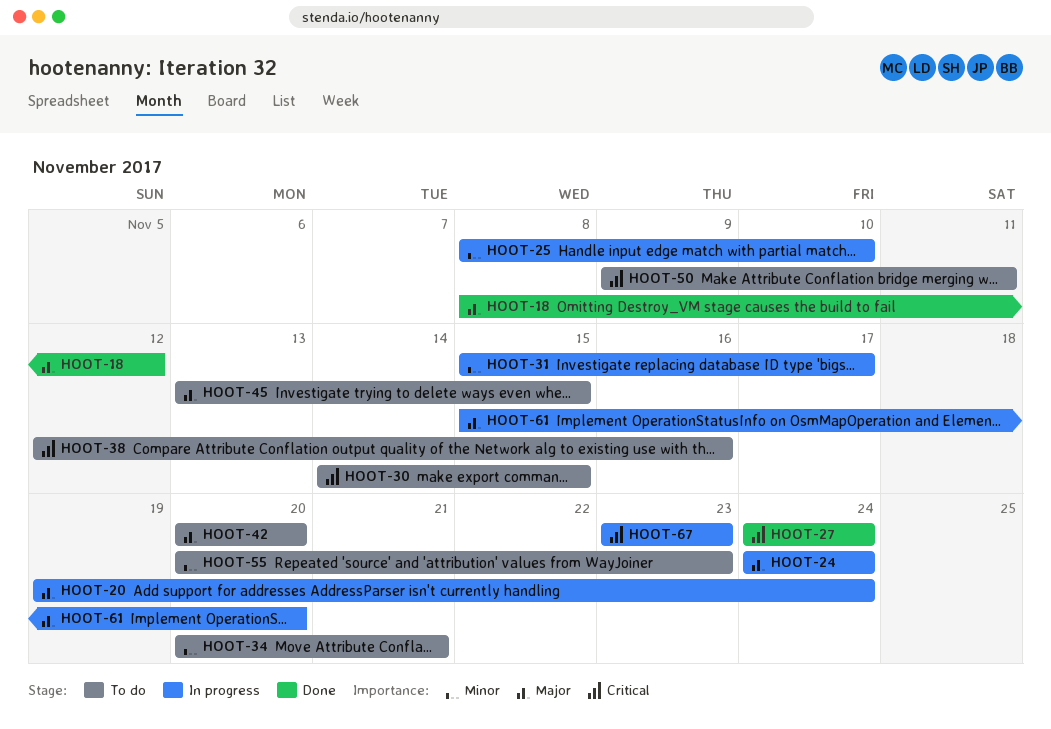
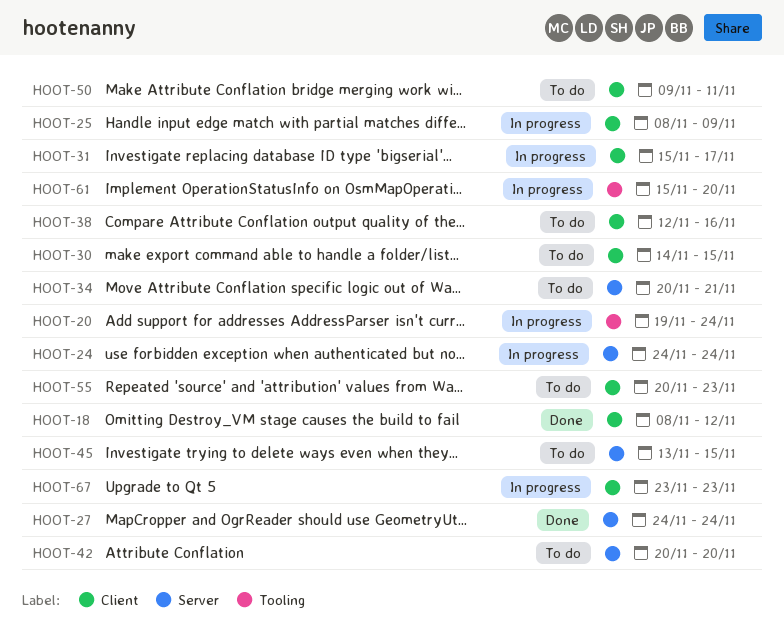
HOOT-25, due: Nov 10 -> Nov 9

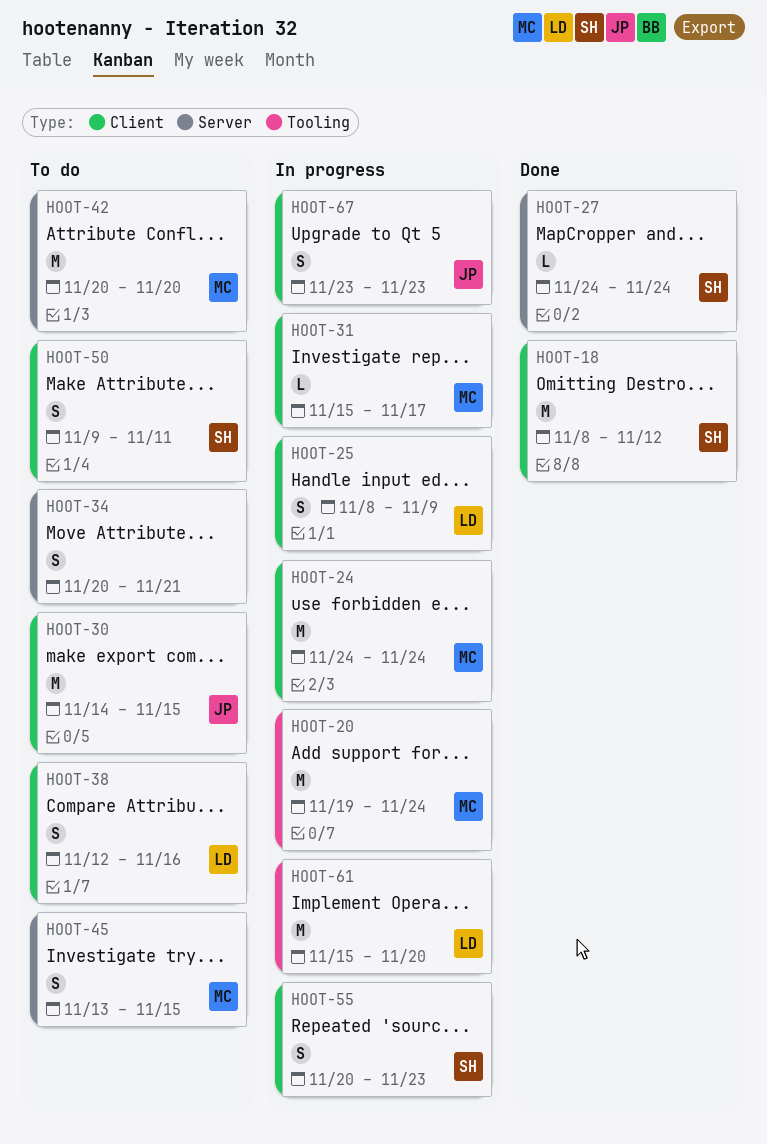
HOOT-24, label: Server -> Client
HOOT-55, status: To do -> In progress

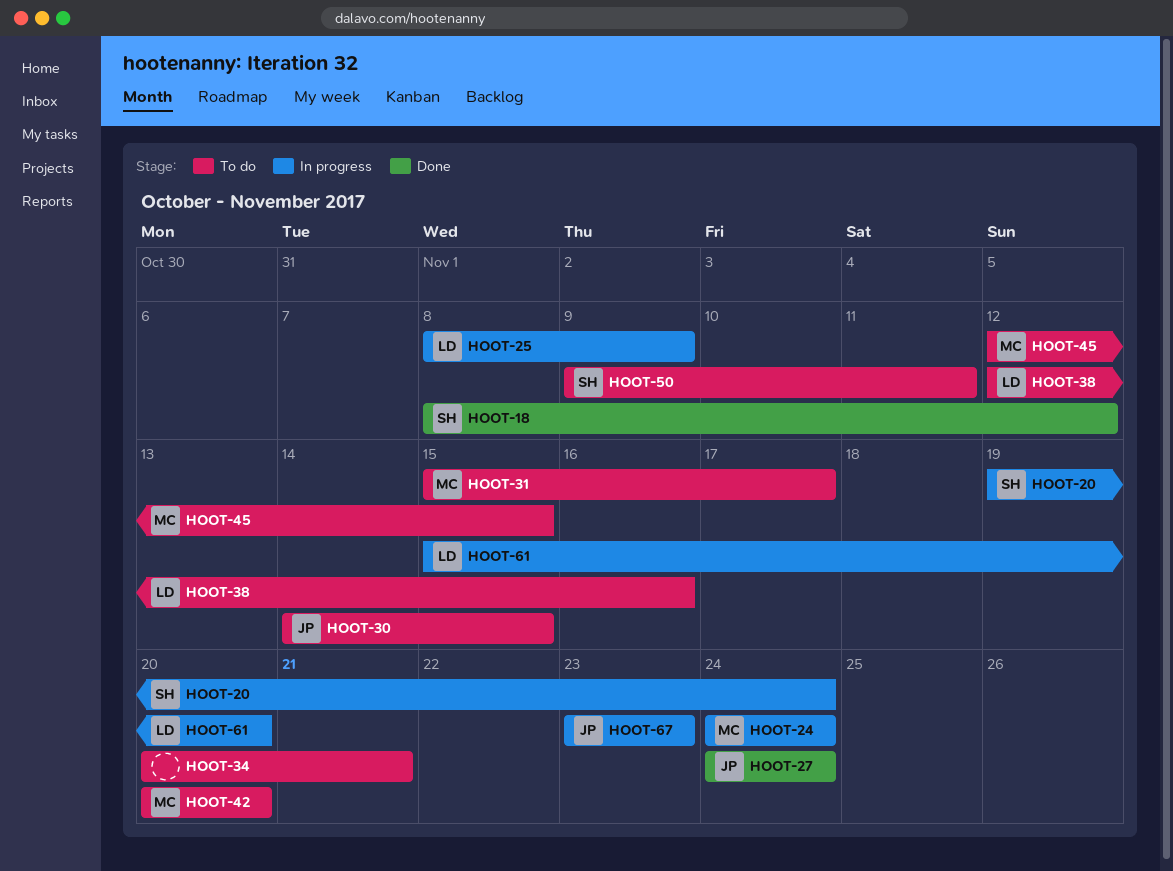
HOOT-20, owner: MC -> SH
HOOT-27, owner: SH -> JP
HOOT-31, status: In progress -> To do
HOOT-45, start: Nov 13 -> Nov 12
HOOT-55: present -> none

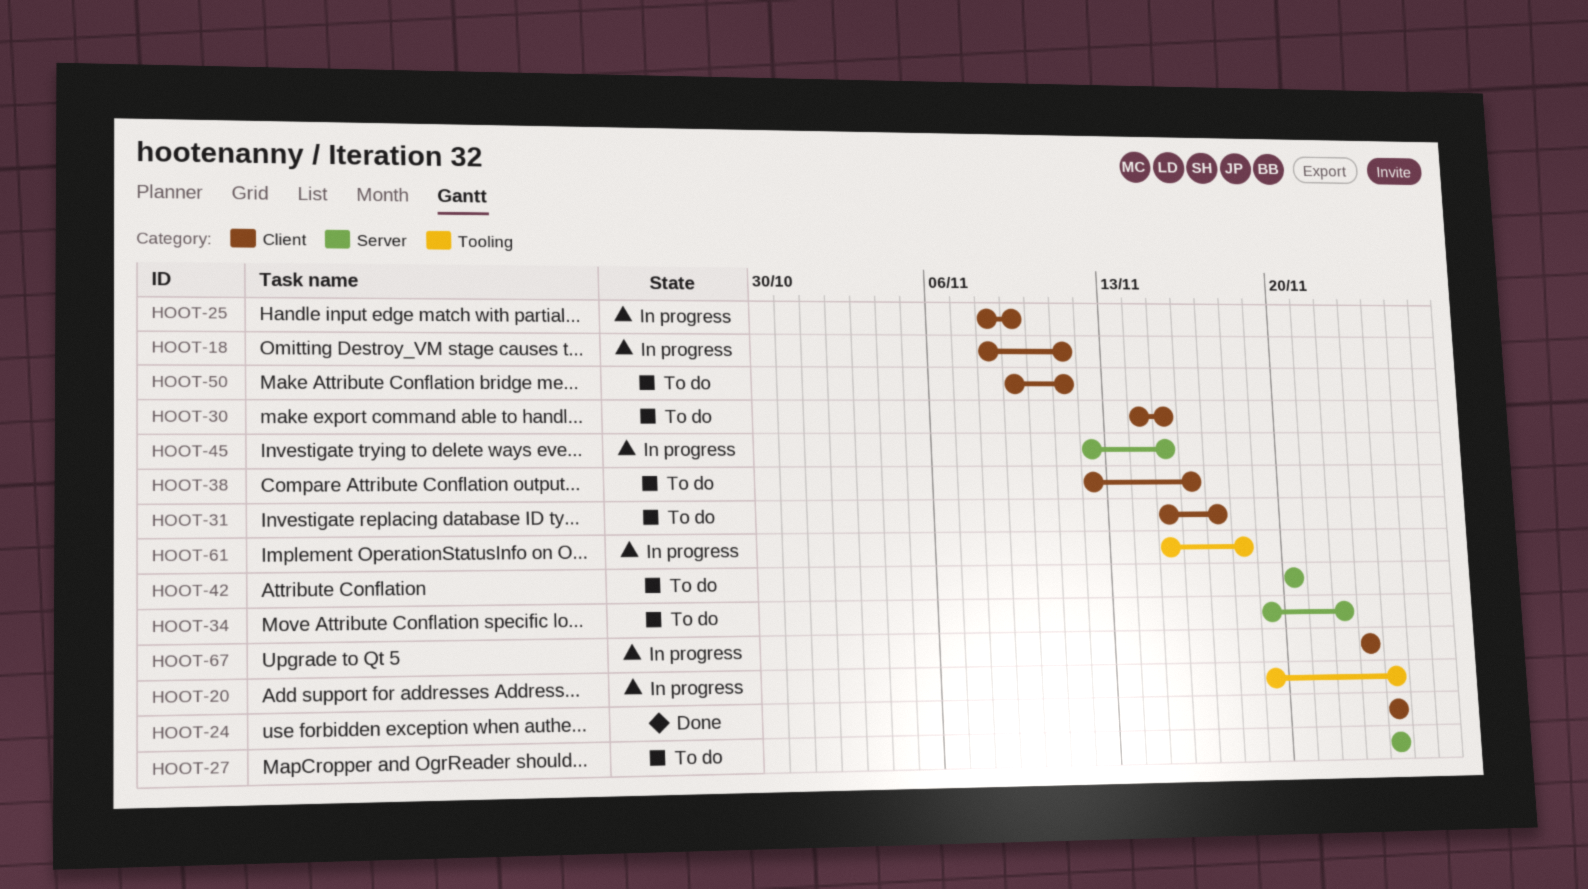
HOOT-18, status: Done -> In progress
HOOT-18, due: Nov 12 -> Nov 11
HOOT-24, status: In progress -> Done
HOOT-27, status: Done -> To do
HOOT-34, start: Nov 20 -> Nov 19
HOOT-34, due: Nov 21 -> Nov 22
HOOT-45, status: To do -> In progress
HOOT-61, due: Nov 20 -> Nov 18

